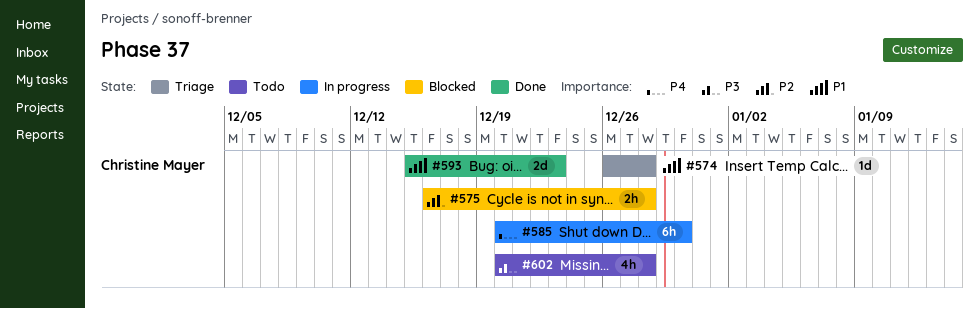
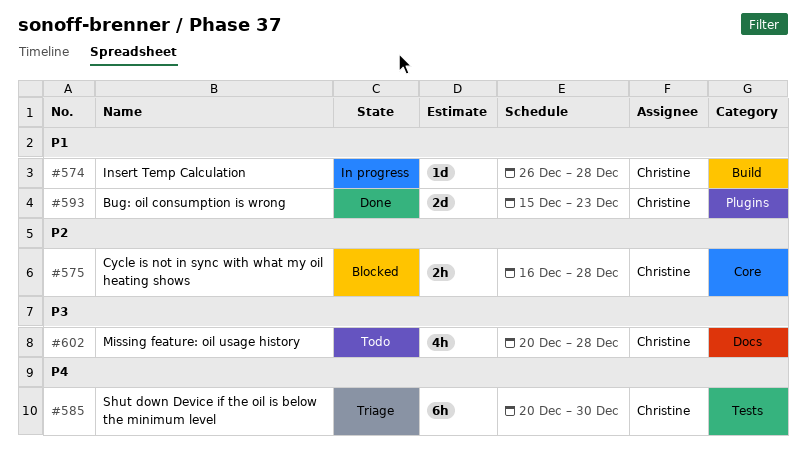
#574, status: Triage -> In progress
#585, status: In progress -> Triage

